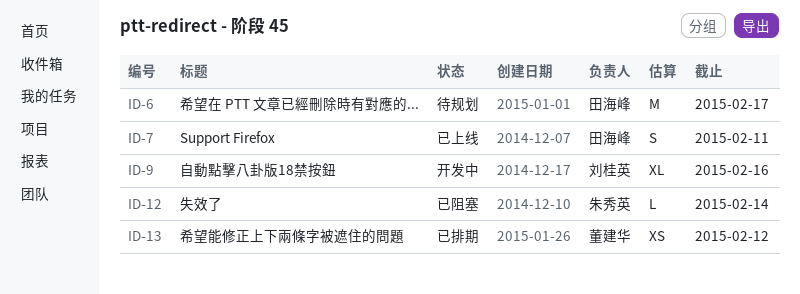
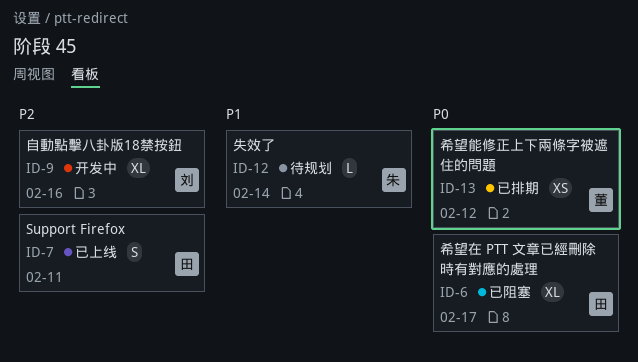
ID-6, status: 待规划 -> 已阻塞
ID-6, estimate: M -> XL
ID-12, status: 已阻塞 -> 待规划

